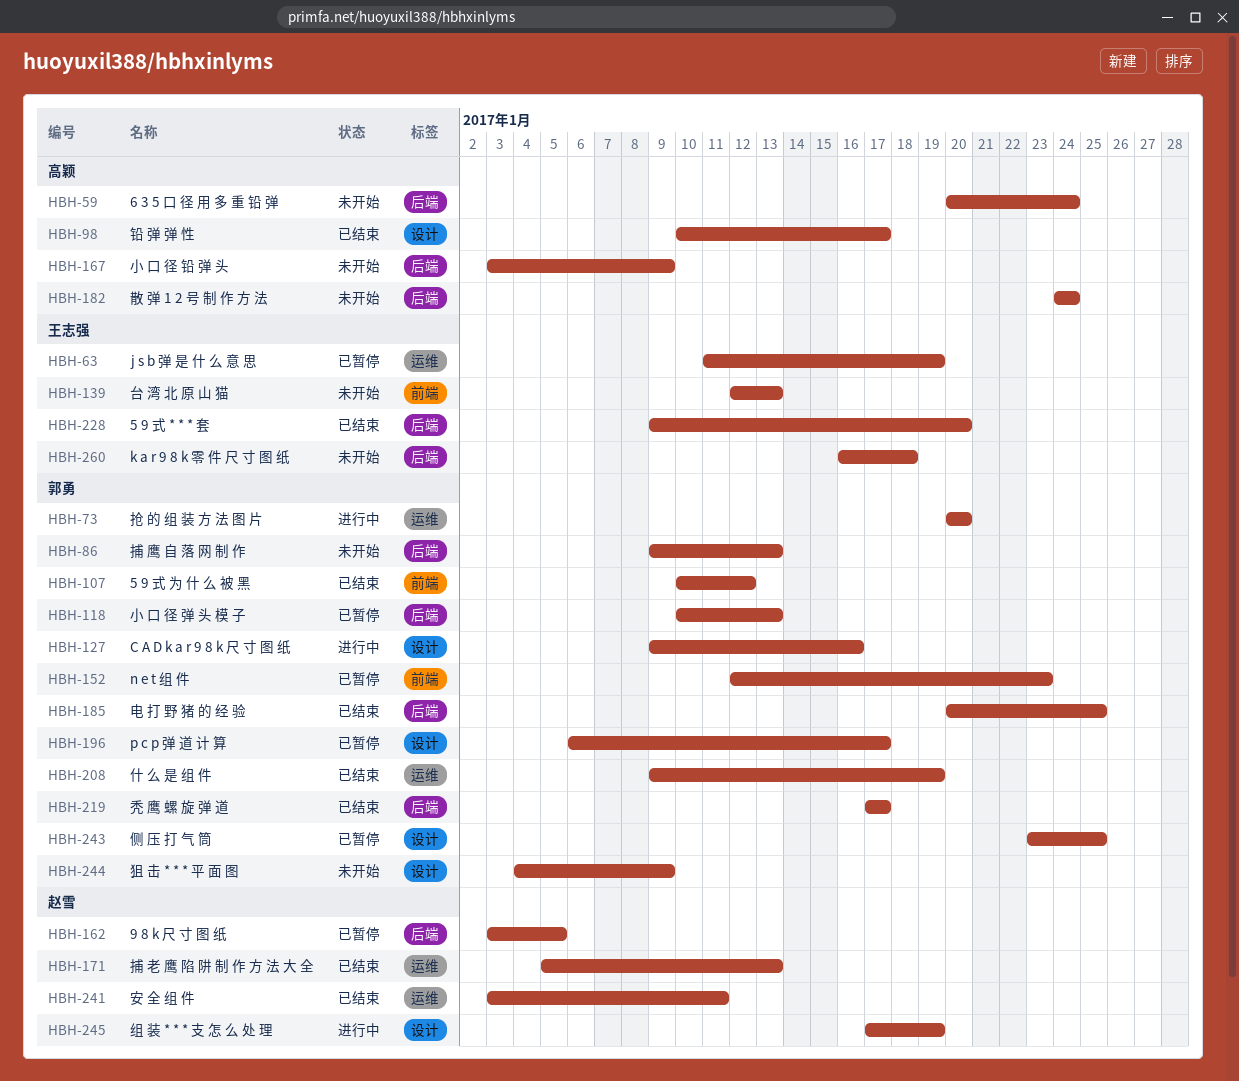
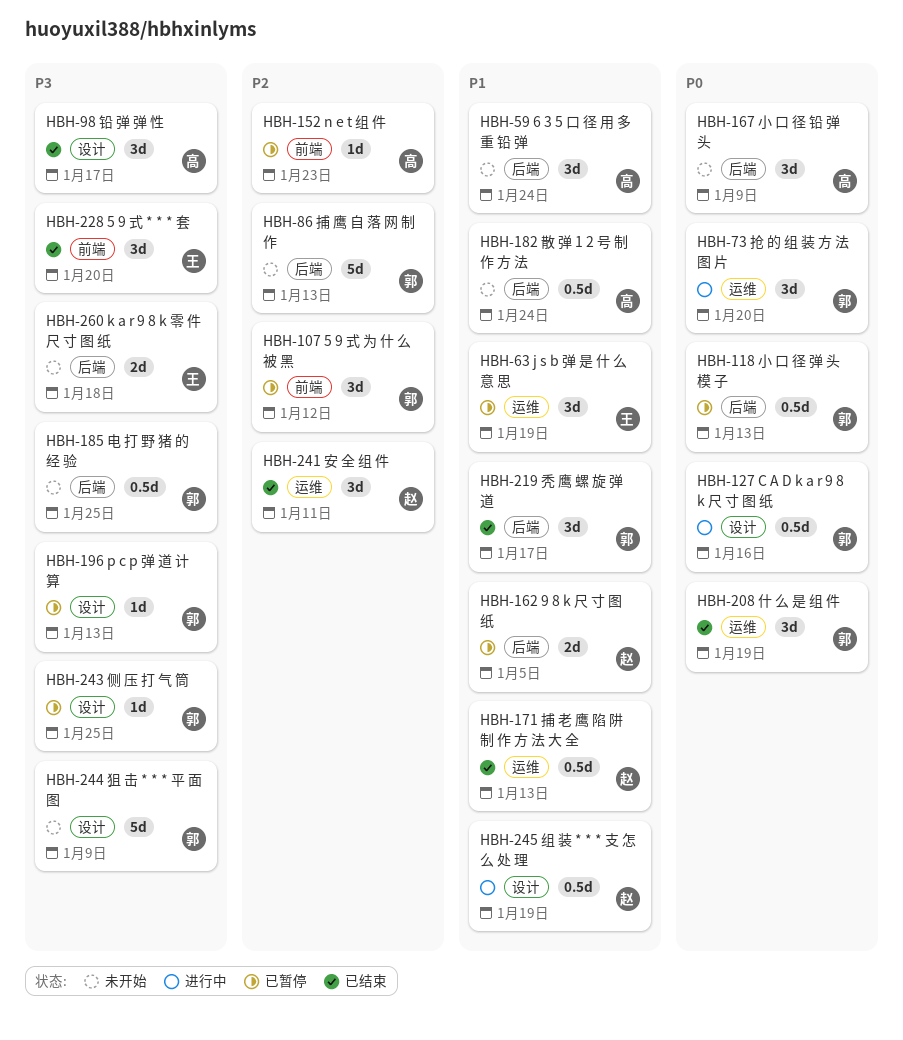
HBH-107, status: 已结束 -> 已暂停
HBH-139: present -> none
HBH-152, owner: 郭勇 -> 高颖
HBH-185, status: 已结束 -> 未开始
HBH-196, due: Jan 17 -> Jan 13
HBH-228, label: 后端 -> 前端

